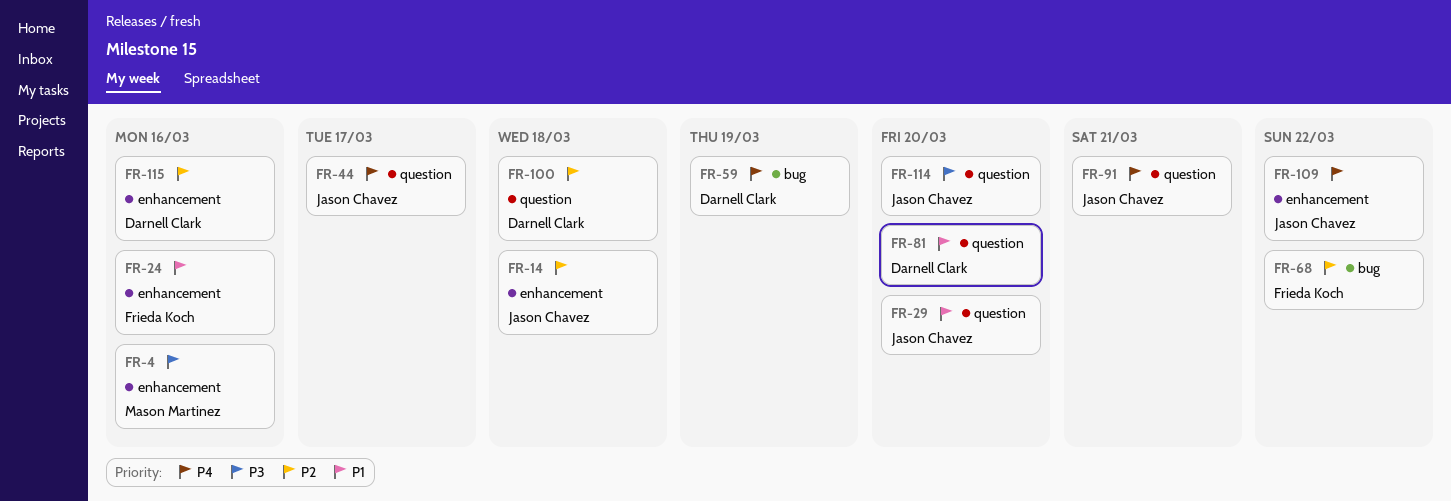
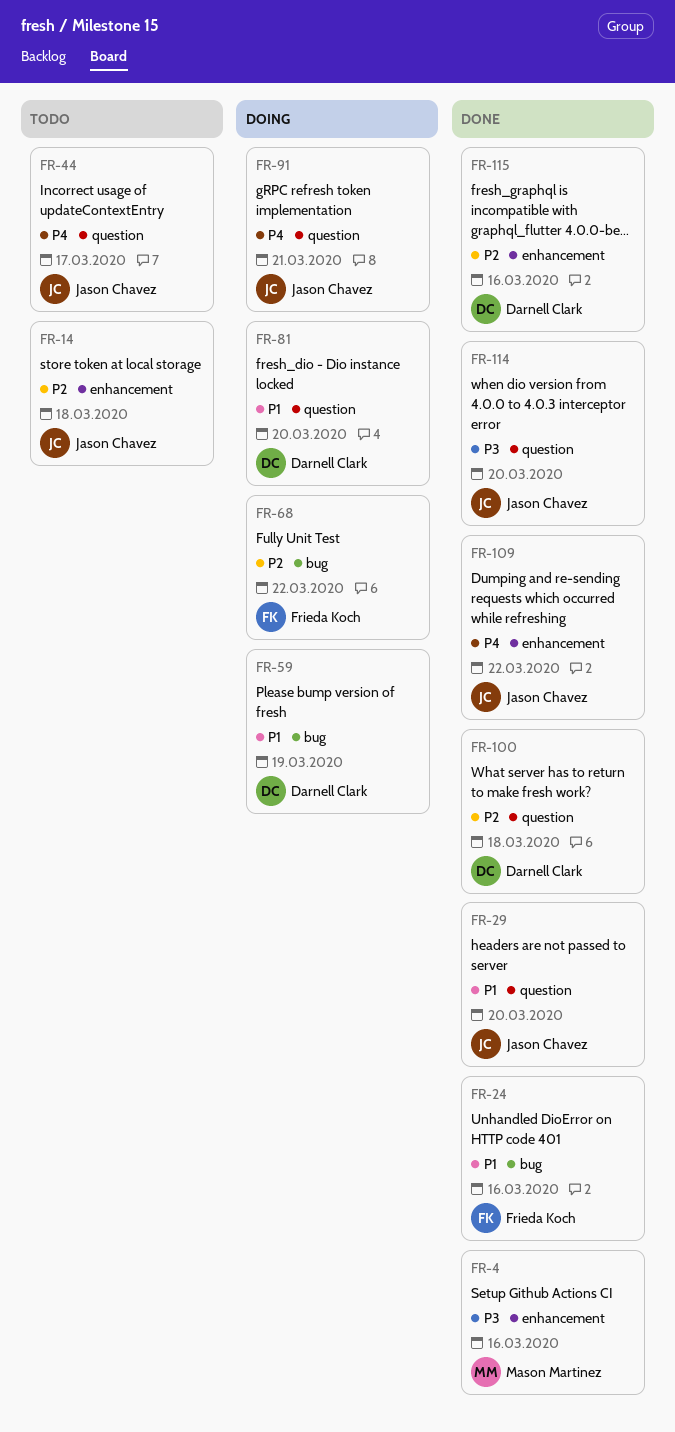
FR-24, label: enhancement -> bug
FR-59, priority: P4 -> P1

